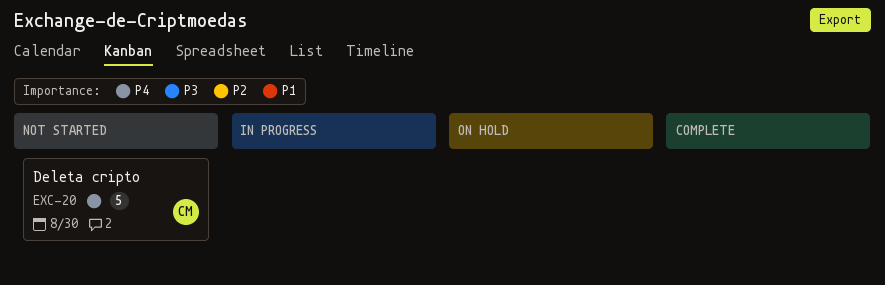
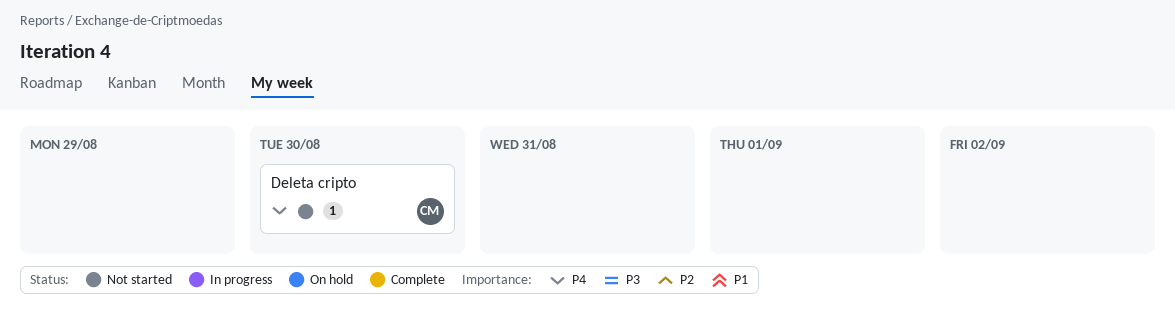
Deleta cripto, estimate: 5 -> 1

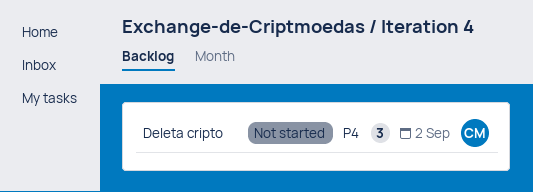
Deleta cripto, estimate: 1 -> 3
Deleta cripto, due: Aug 30 -> Sep 2

